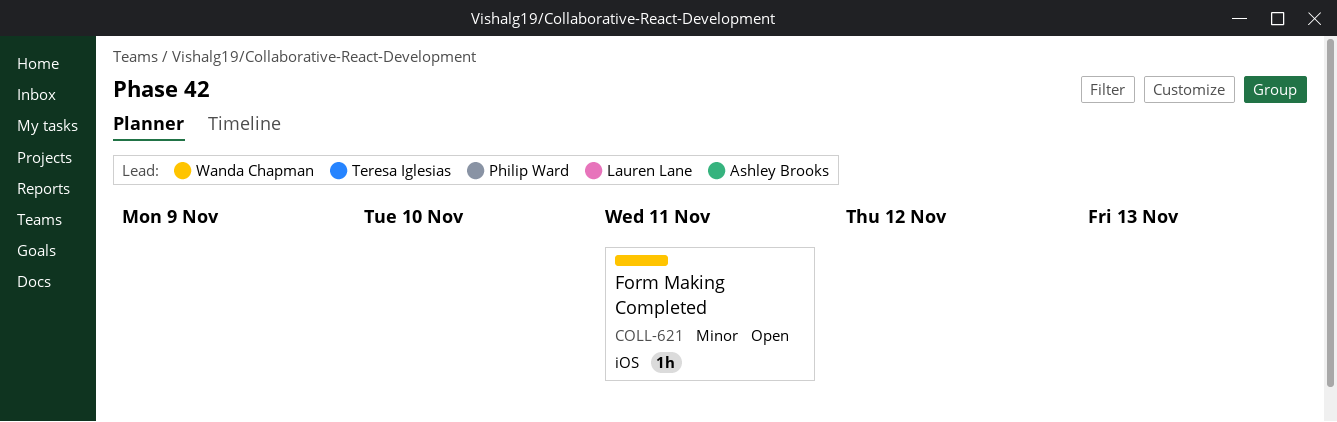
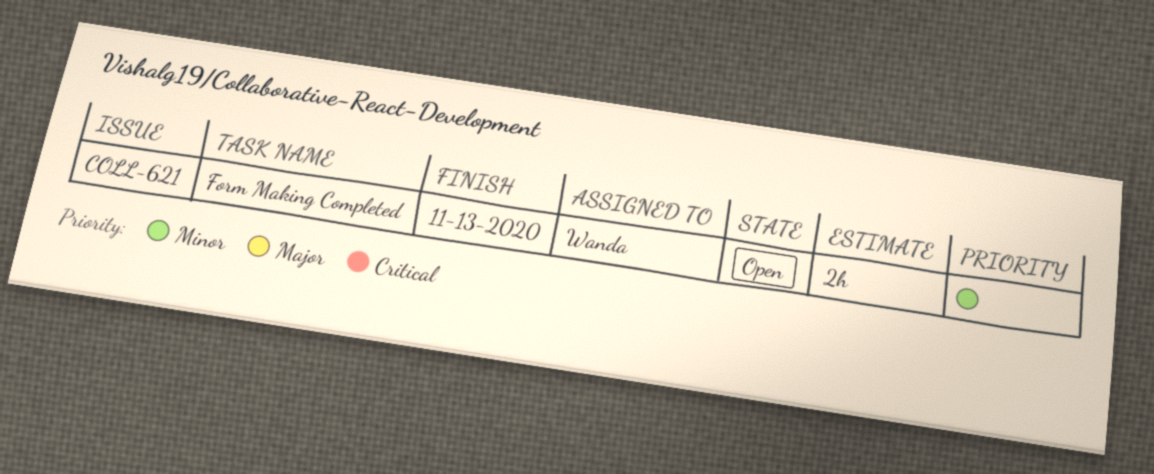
COLL-621, estimate: 1h -> 2h
COLL-621, due: Nov 11 -> Nov 13

